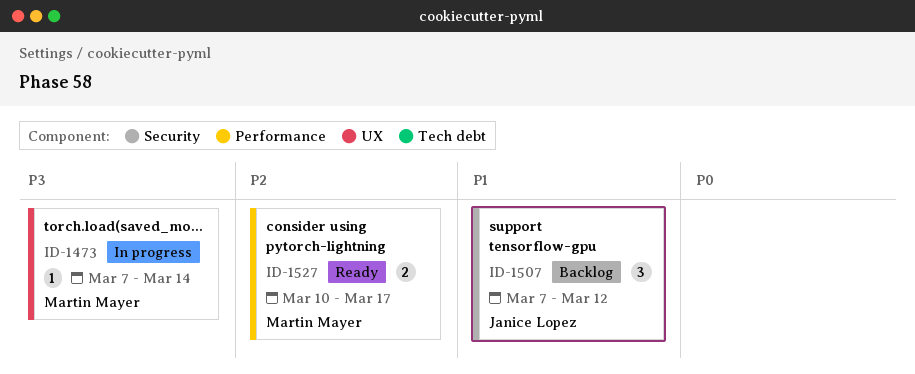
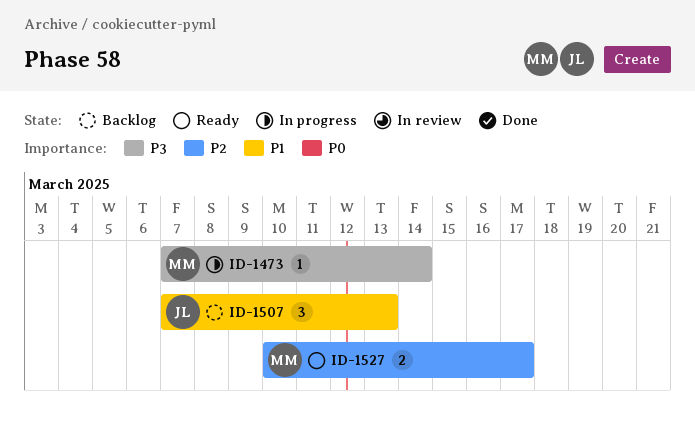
ID-1507, due: Mar 12 -> Mar 13

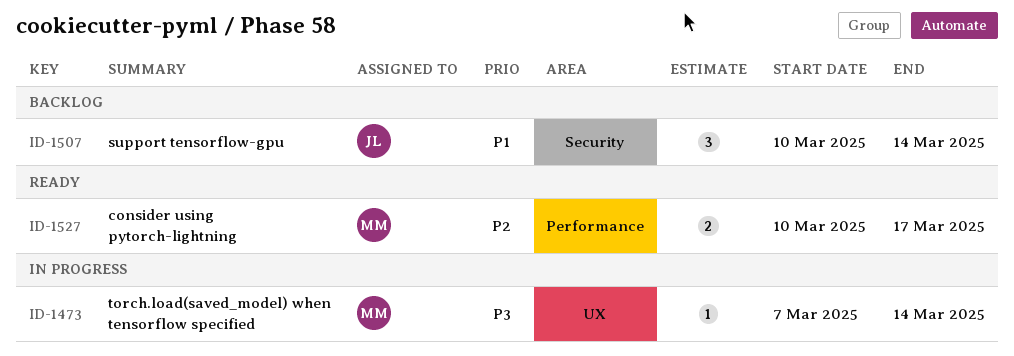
ID-1507, start: Mar 7 -> Mar 10
ID-1507, due: Mar 13 -> Mar 14

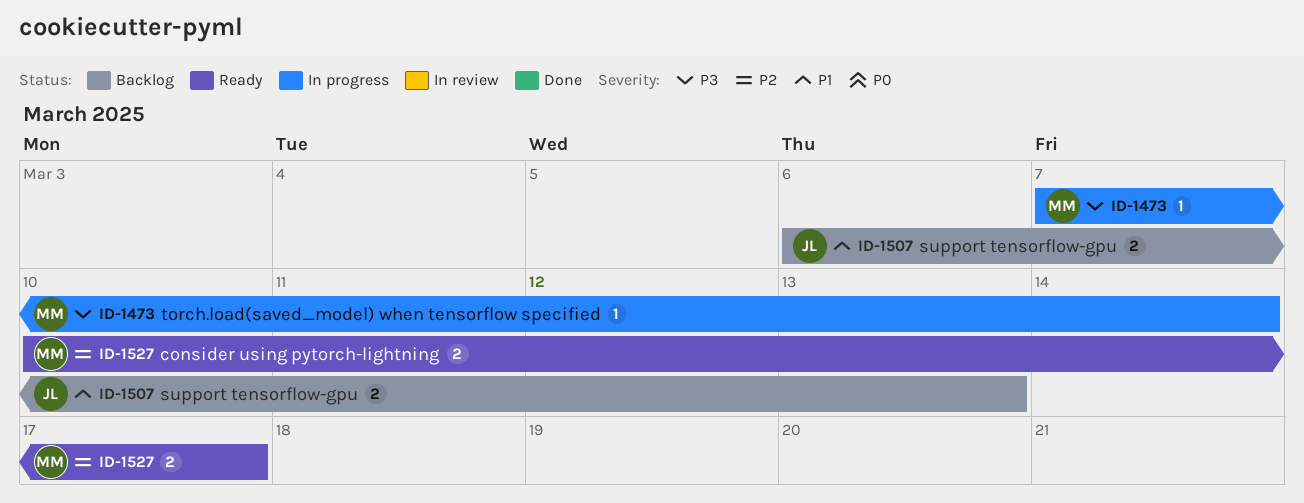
ID-1507, estimate: 3 -> 2
ID-1507, start: Mar 10 -> Mar 6
ID-1507, due: Mar 14 -> Mar 13

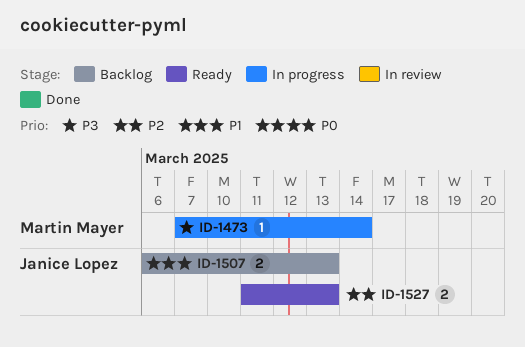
ID-1527, owner: Martin Mayer -> Janice Lopez
ID-1527, start: Mar 10 -> Mar 11
ID-1527, due: Mar 17 -> Mar 13

